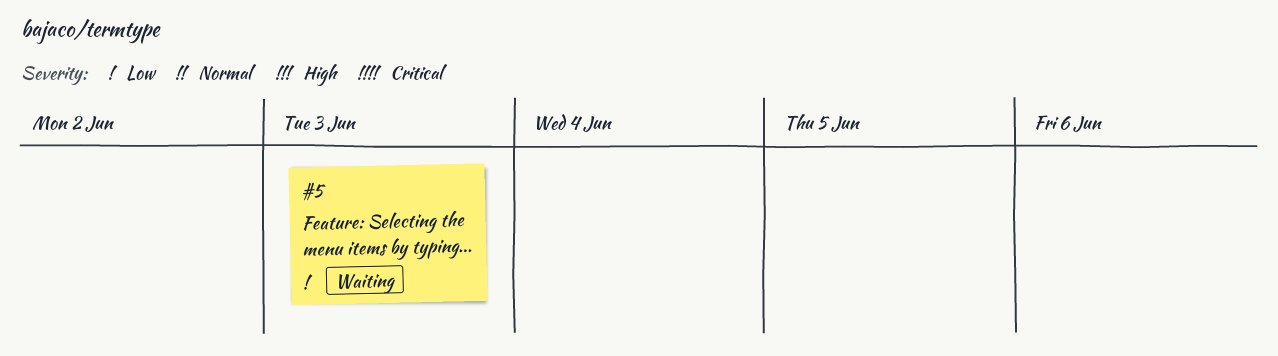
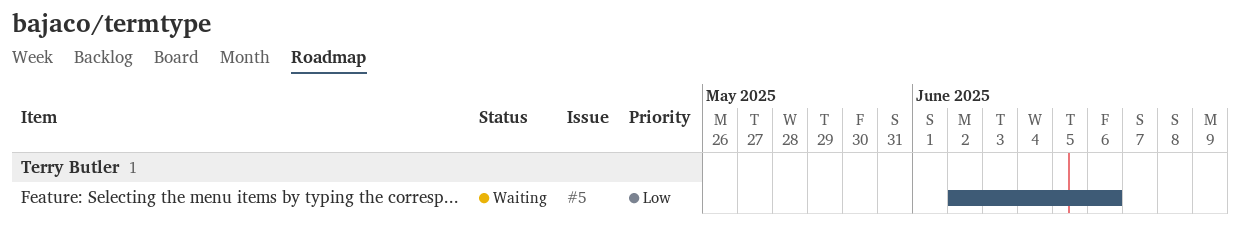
#5, due: Jun 3 -> Jun 6

